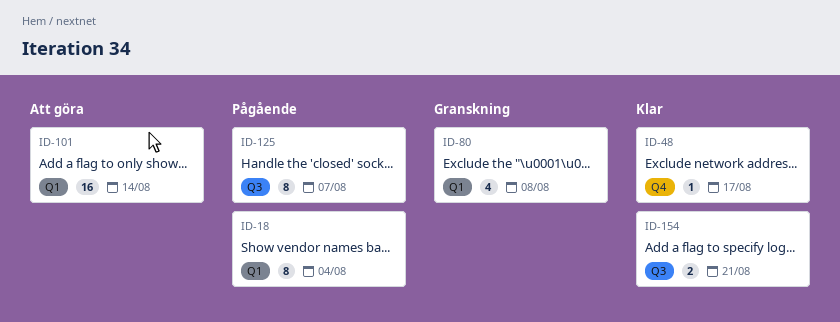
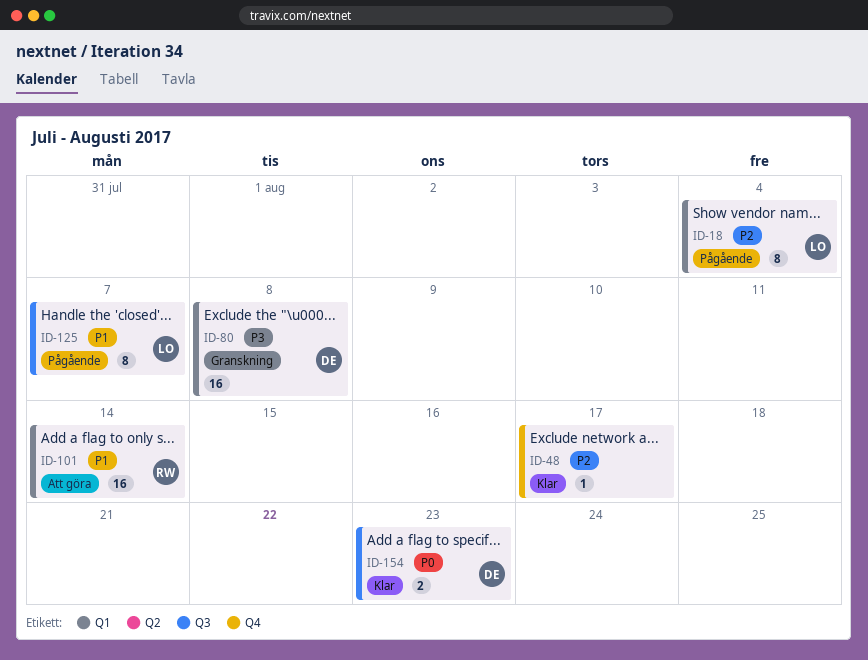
ID-80, estimate: 4 -> 16
ID-154, due: Aug 21 -> Aug 23

